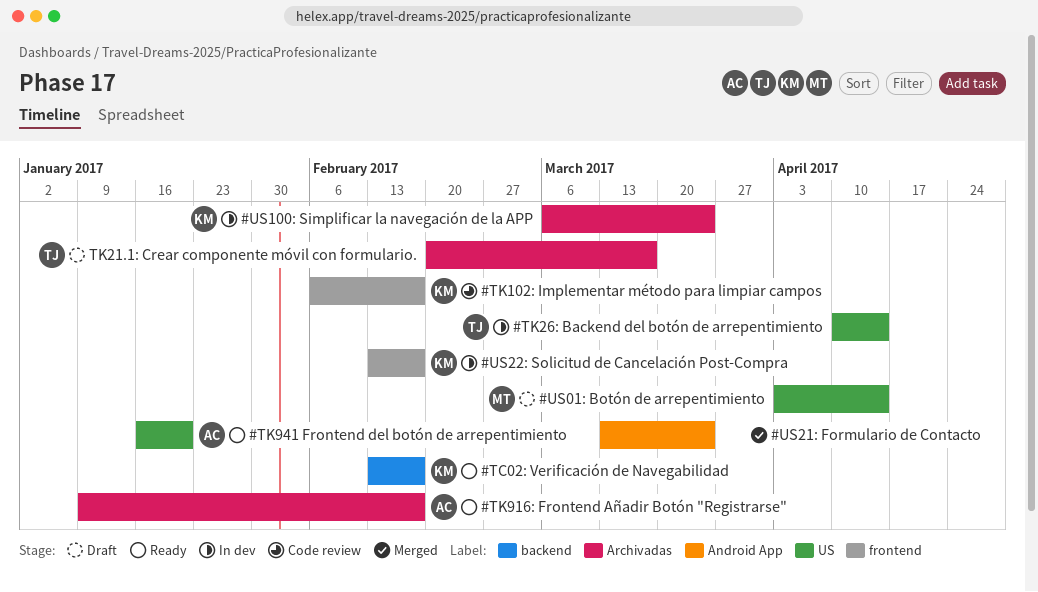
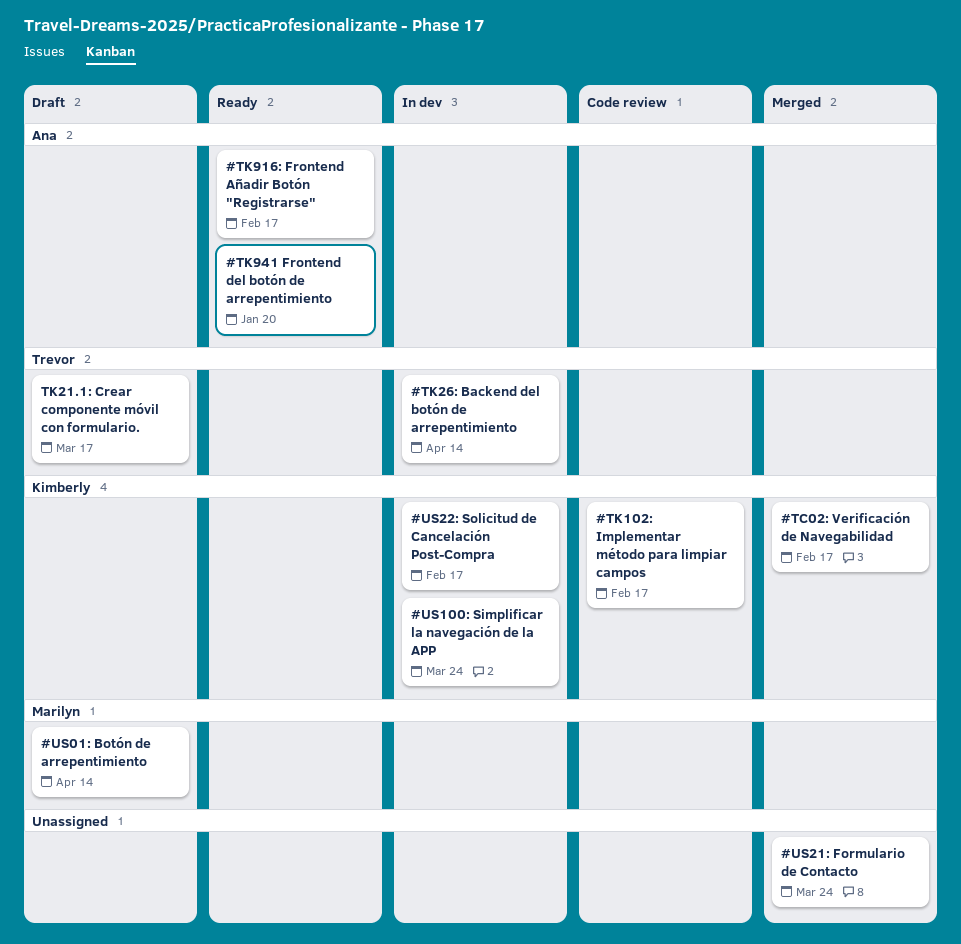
#TC02: Verificación de Navegabilidad, status: Ready -> Merged

